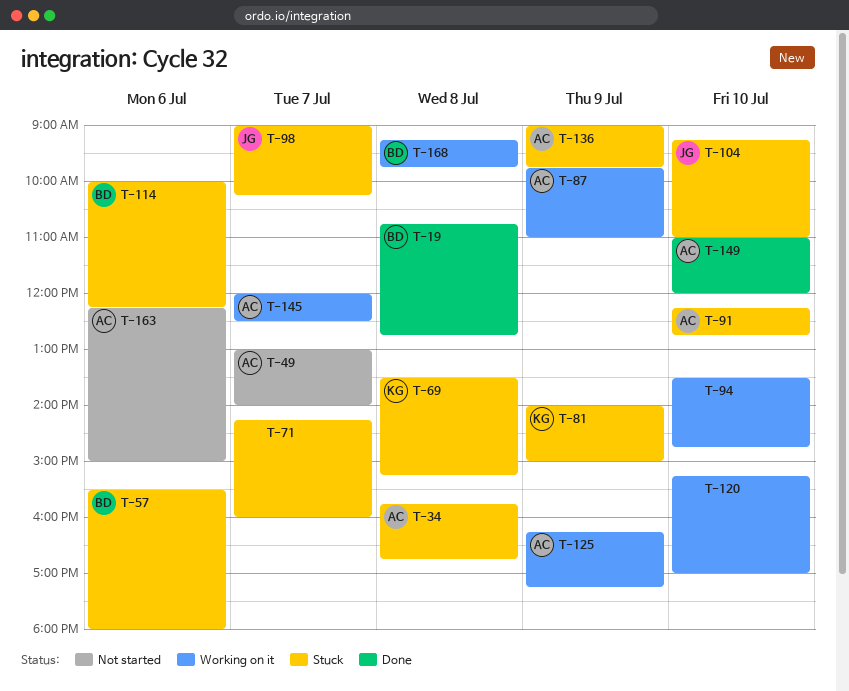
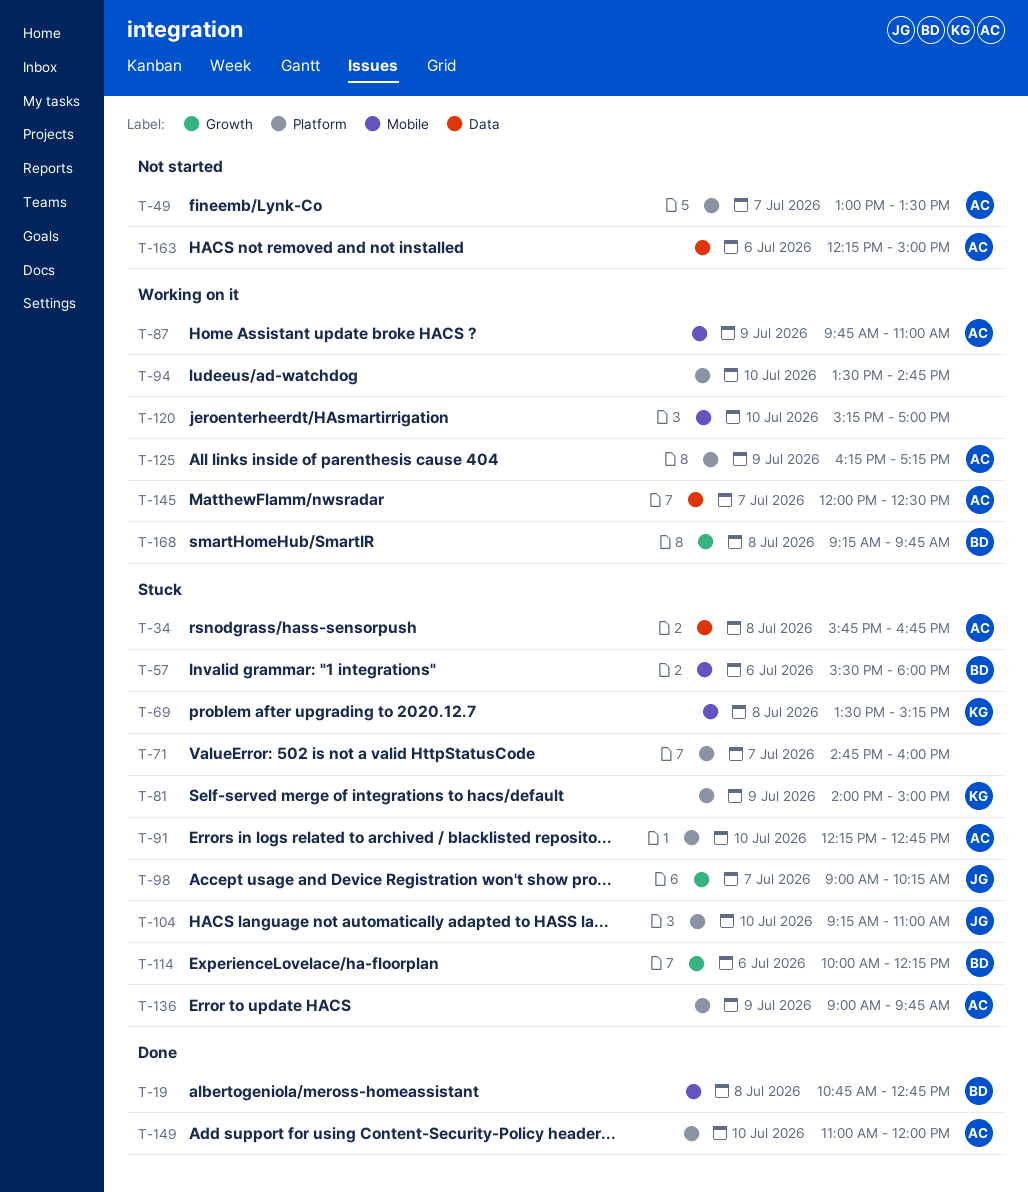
T-49, ends: 14:00 -> 13:30
T-71, begins: 14:15 -> 14:45

